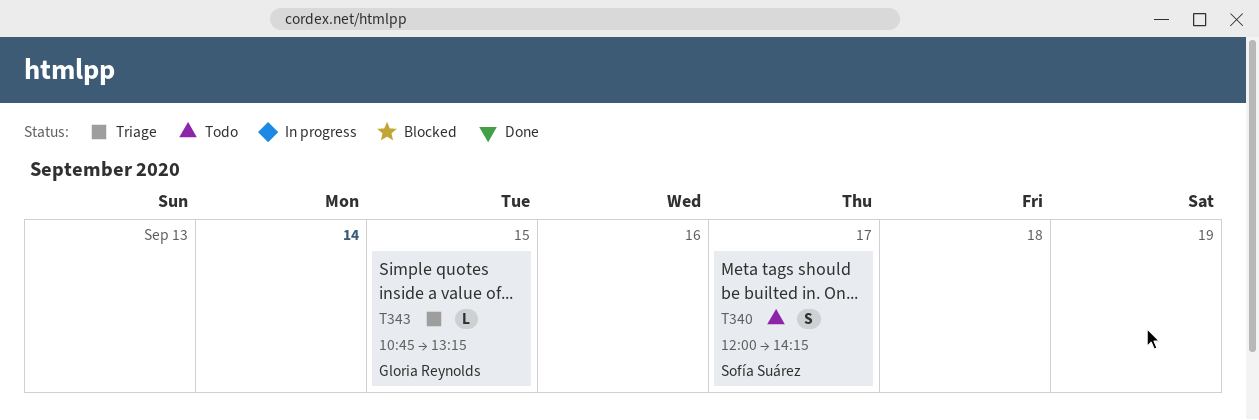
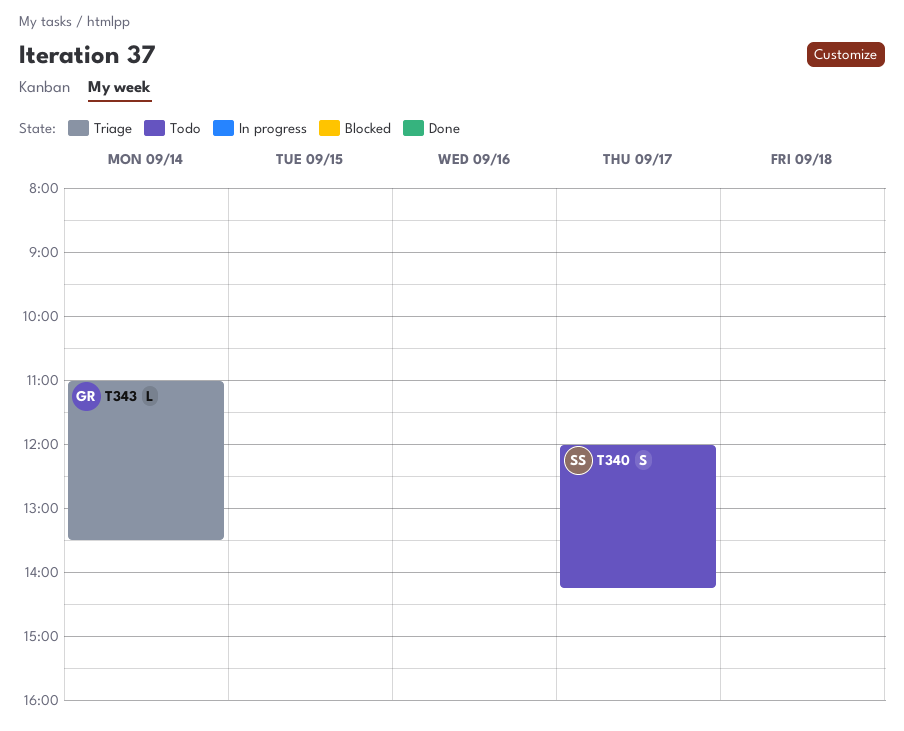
T343, day: Sep 15 -> Sep 14
T343, begins: 10:45 -> 11:00
T343, ends: 13:15 -> 13:30

